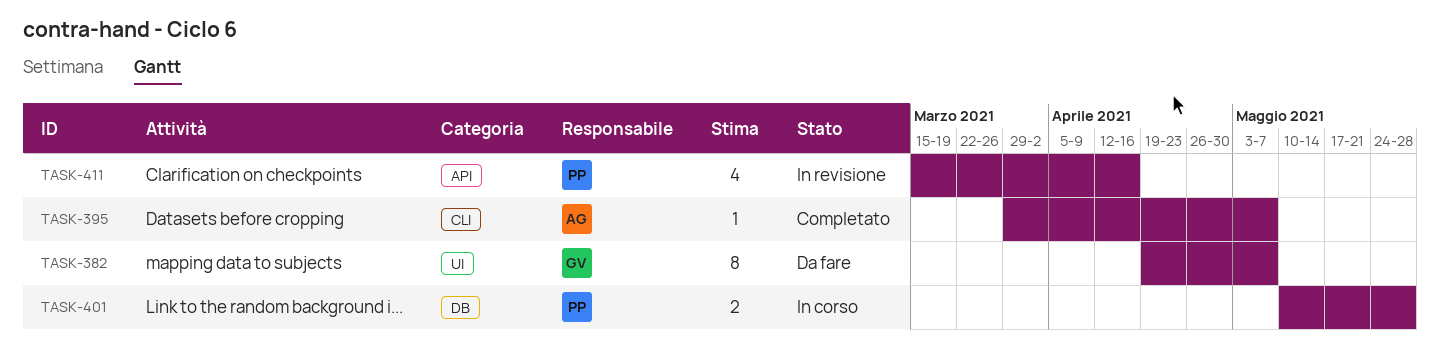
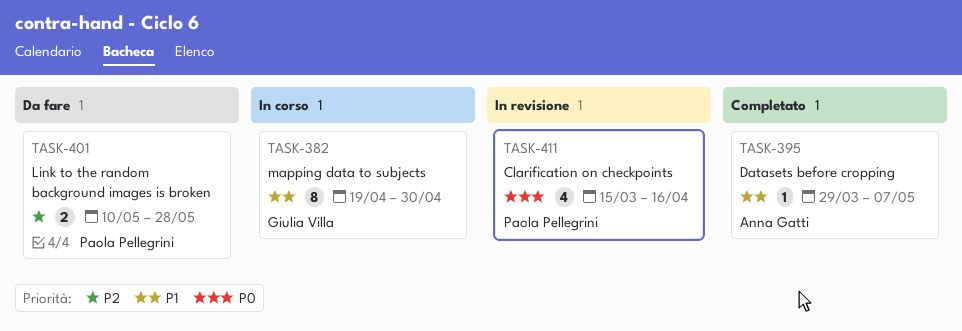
TASK-382, status: Da fare -> In corso
TASK-382, due: May 7 -> Apr 30
TASK-401, status: In corso -> Da fare

